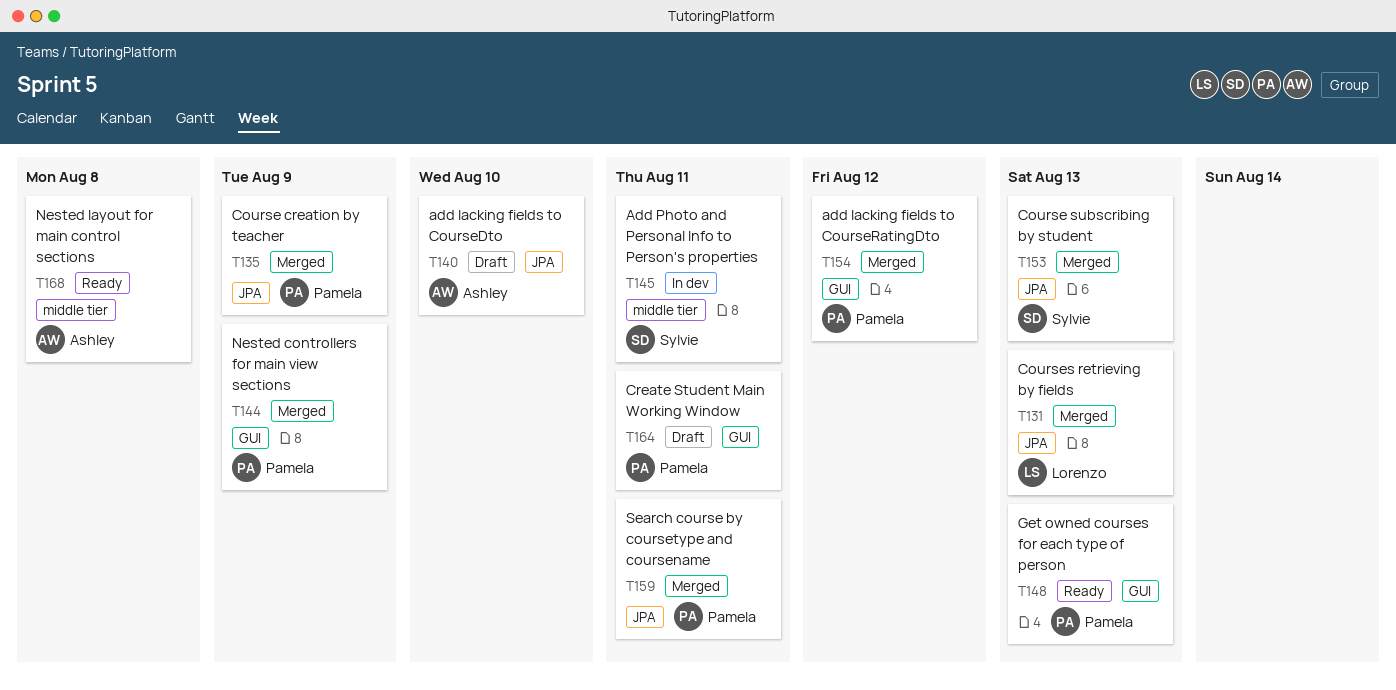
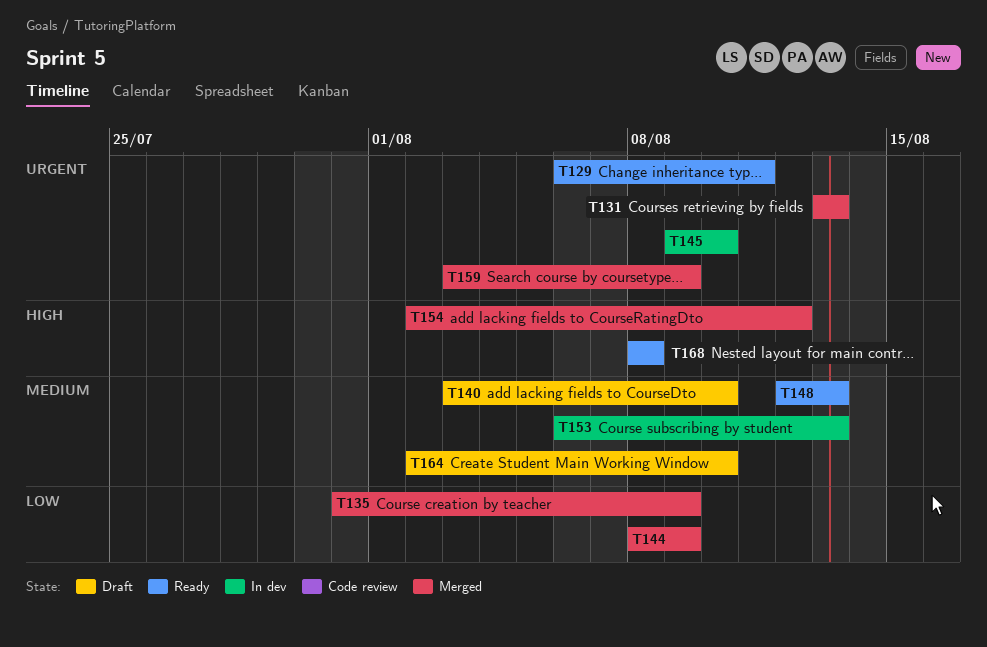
T129: none -> present
T145, due: Aug 11 -> Aug 10
T153, status: Merged -> In dev
T159, due: Aug 11 -> Aug 9
T164, due: Aug 11 -> Aug 10

